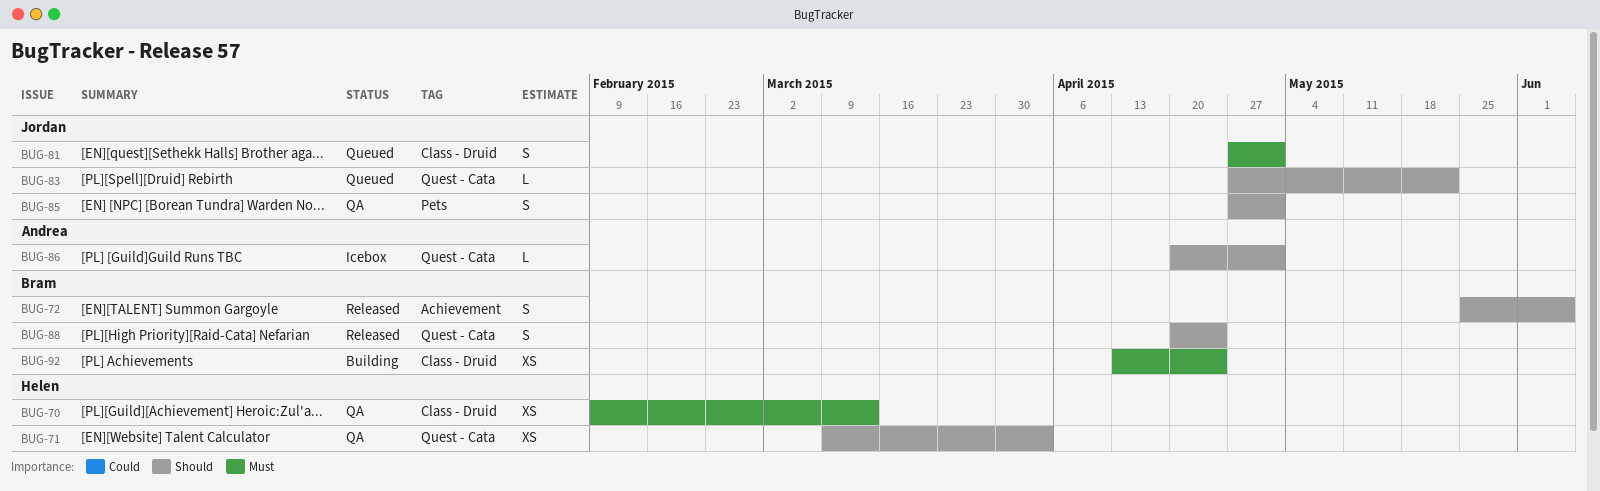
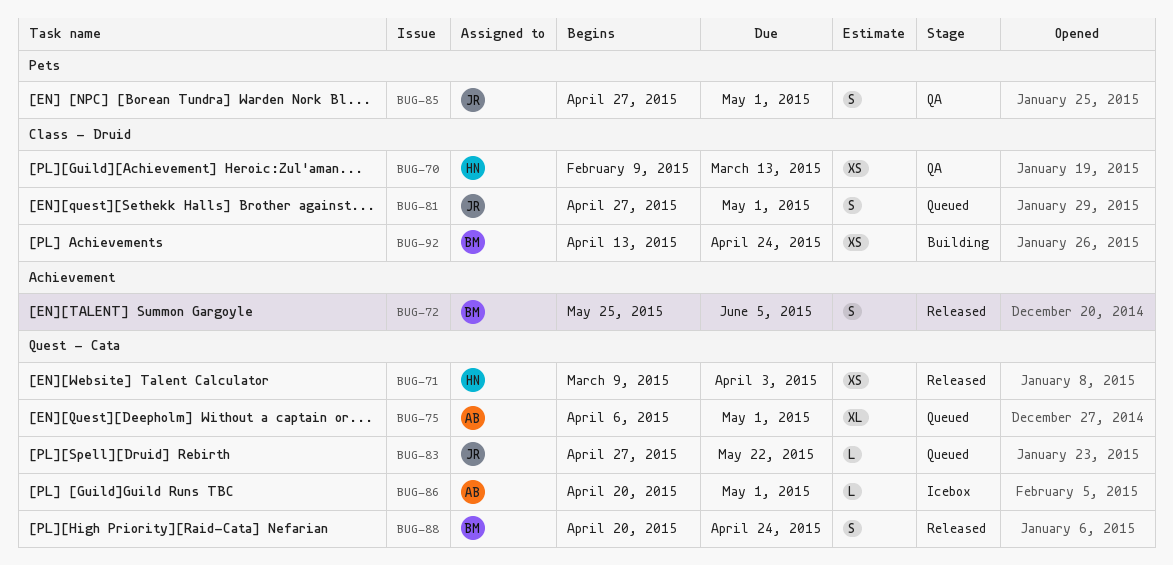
BUG-71, status: QA -> Released
BUG-75: none -> present

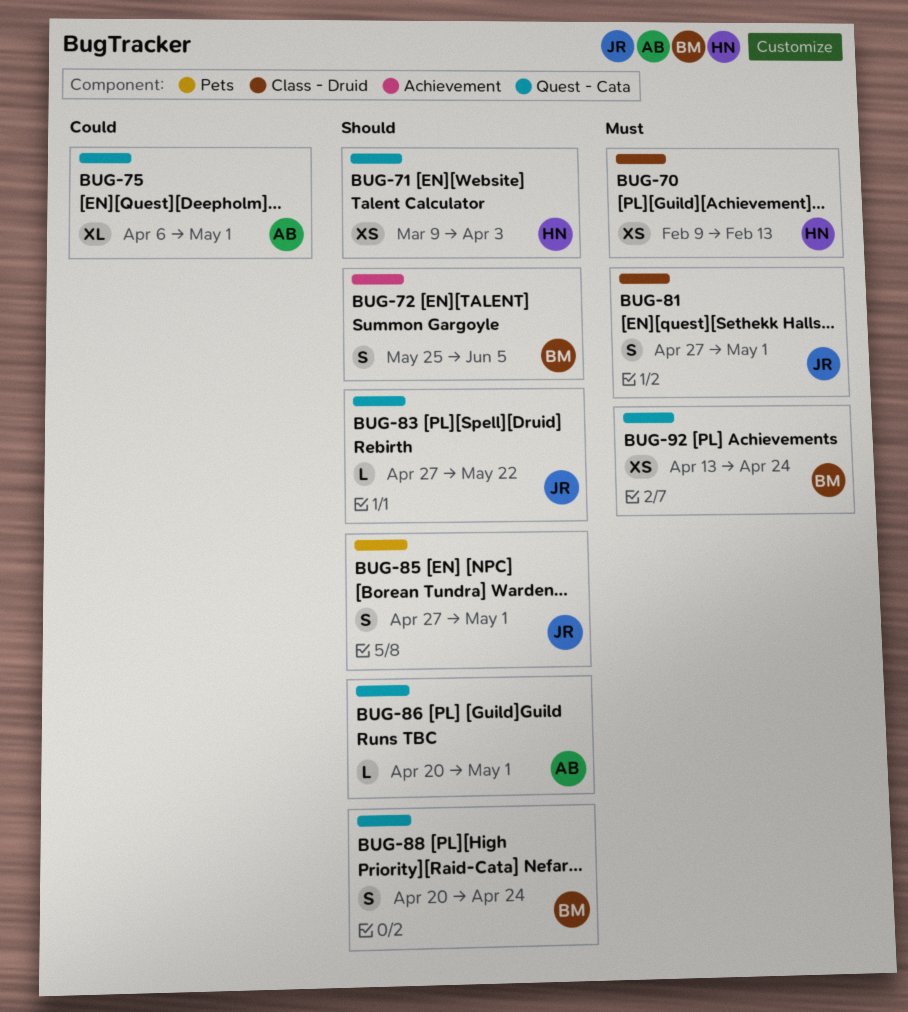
BUG-70, due: Mar 13 -> Feb 13
BUG-92, label: Class - Druid -> Quest - Cata

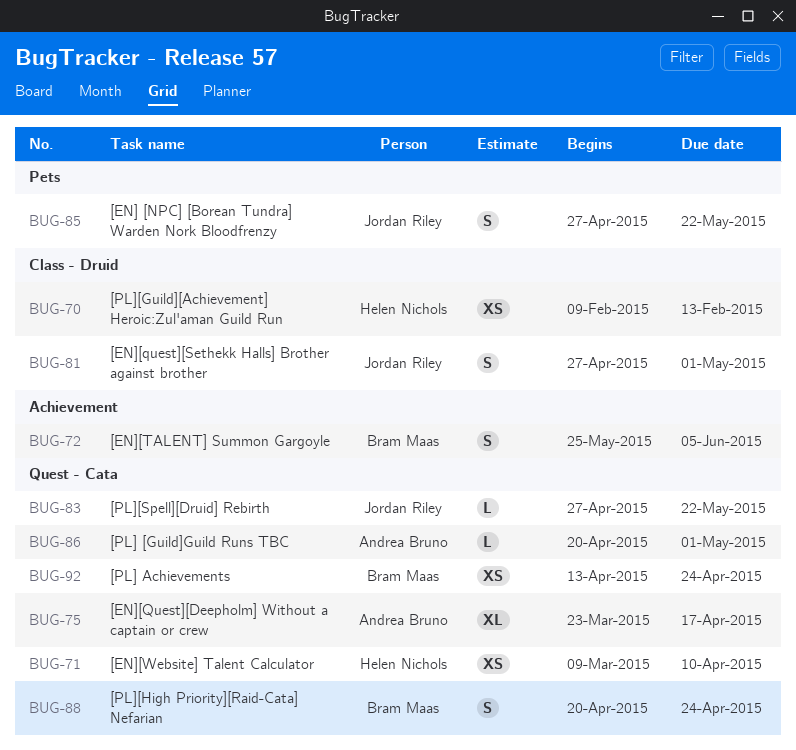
BUG-71, due: Apr 3 -> Apr 10
BUG-75, start: Apr 6 -> Mar 23
BUG-75, due: May 1 -> Apr 17
BUG-85, due: May 1 -> May 22

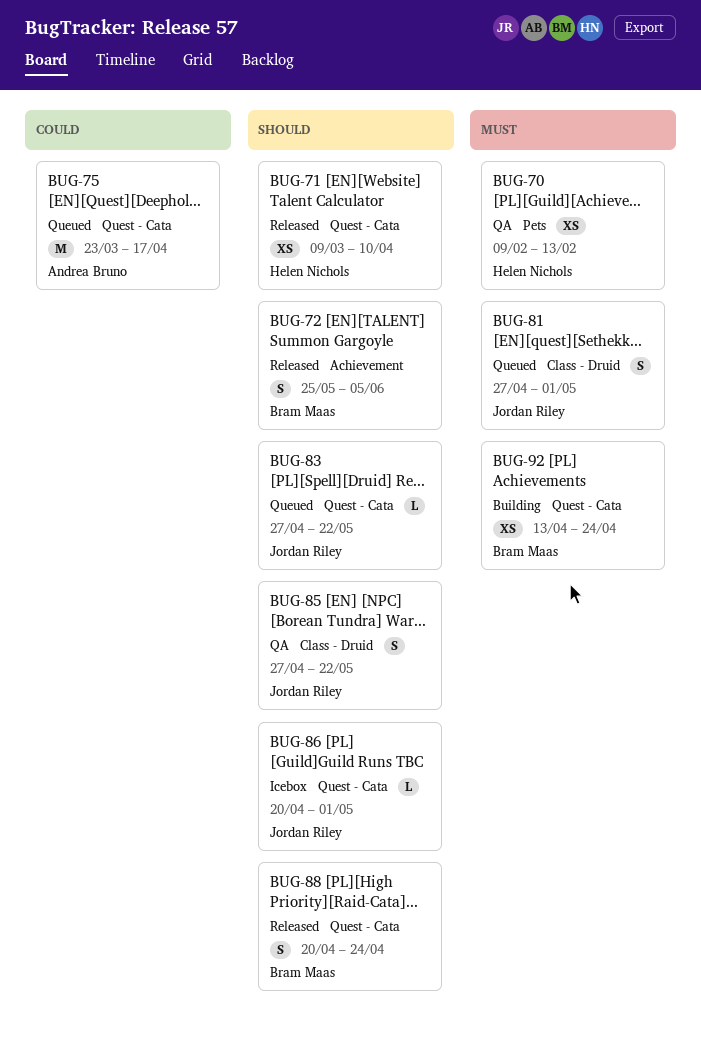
BUG-70, label: Class - Druid -> Pets
BUG-75, estimate: XL -> M
BUG-85, label: Pets -> Class - Druid
BUG-86, owner: Andrea Bruno -> Jordan Riley

